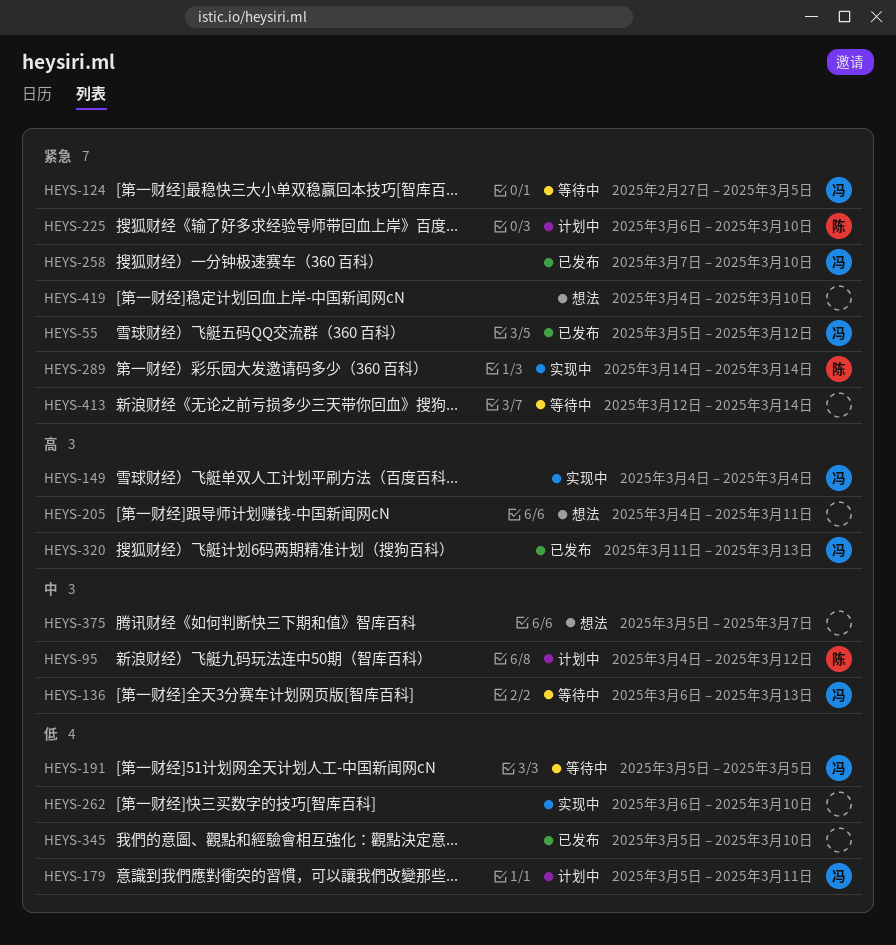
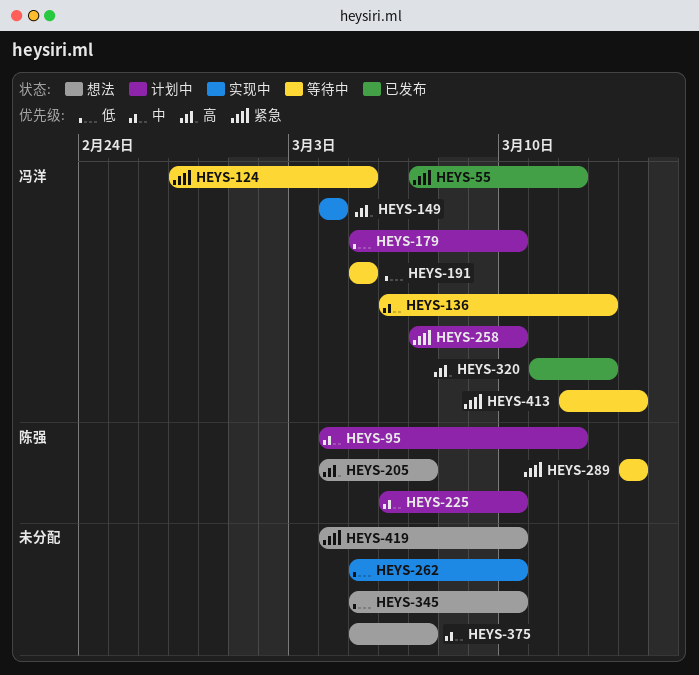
HEYS-55, start: Mar 5 -> Mar 7
HEYS-179, due: Mar 11 -> Mar 10
HEYS-205, owner: none -> 陈强
HEYS-205, due: Mar 11 -> Mar 7
HEYS-225, priority: 紧急 -> 中
HEYS-258, status: 已发布 -> 计划中
HEYS-262, start: Mar 6 -> Mar 5
HEYS-289, status: 实现中 -> 等待中
HEYS-345, status: 已发布 -> 想法
HEYS-413, owner: none -> 冯洋

